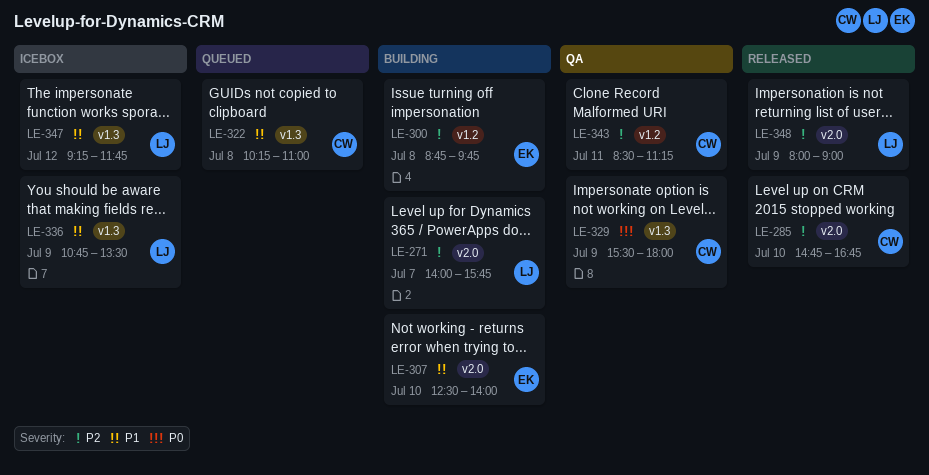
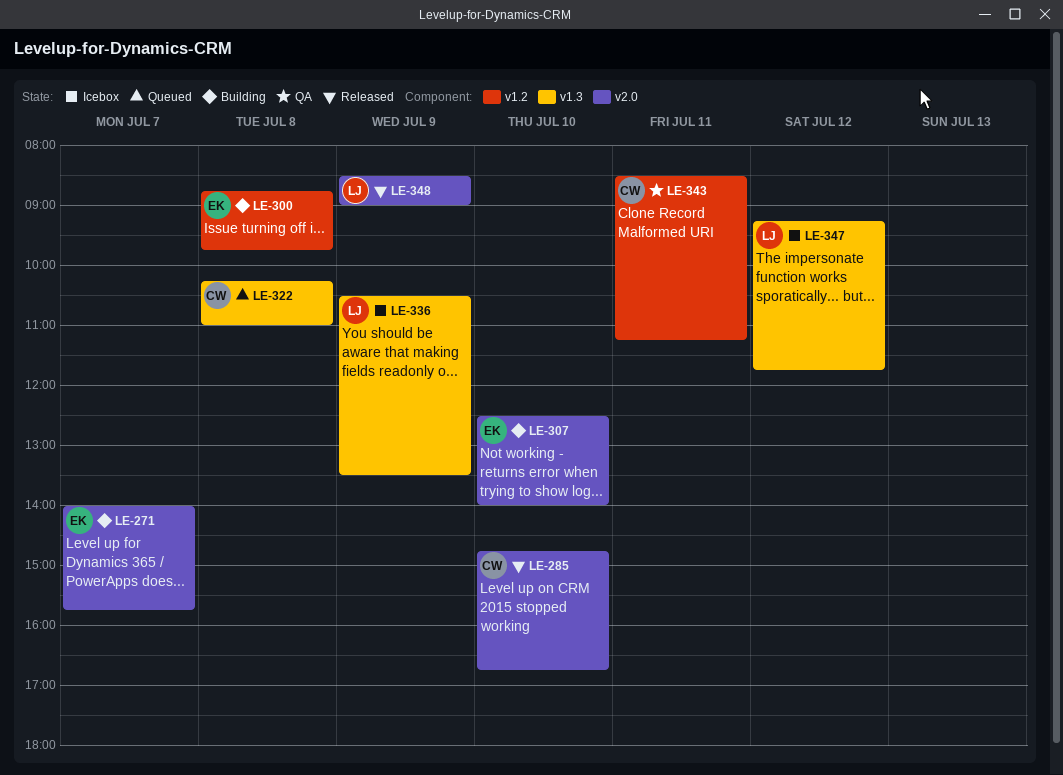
LE-271, owner: LJ -> EK
LE-329: present -> none
LE-336, begins: 10:45 -> 10:30
LE-348, begins: 08:00 -> 08:30

